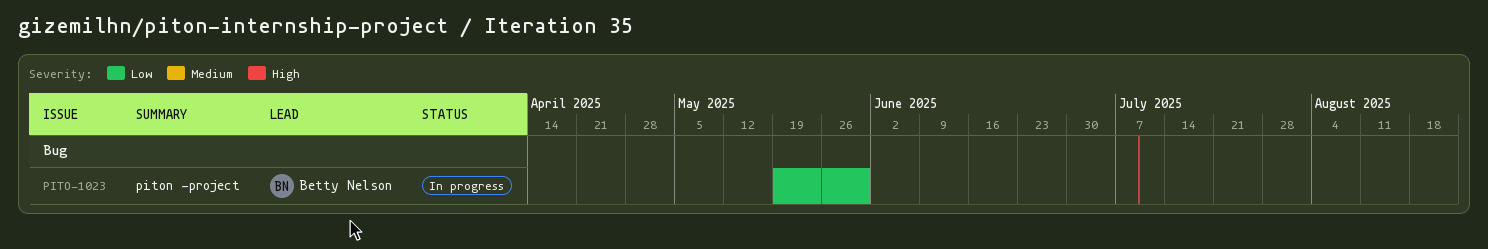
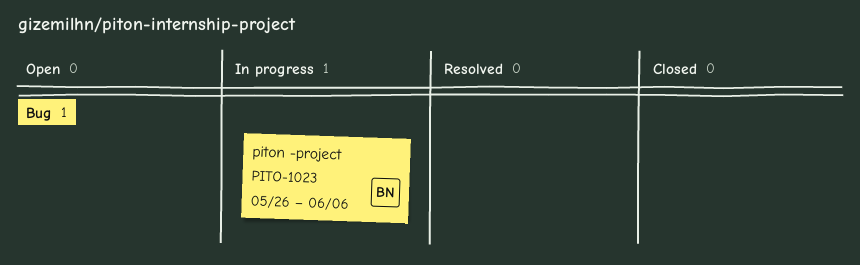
PITO-1023, start: May 19 -> May 26
PITO-1023, due: May 30 -> Jun 6

